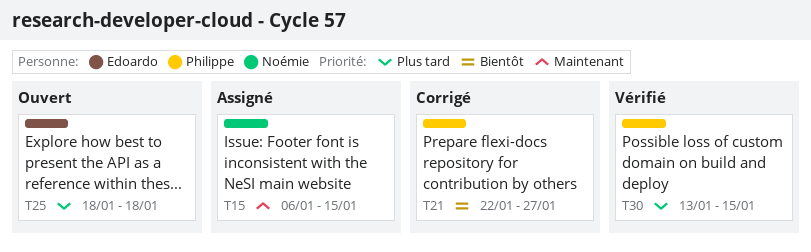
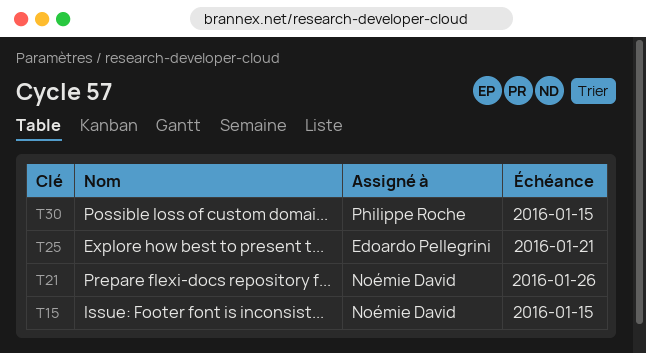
T21, owner: Philippe Roche -> Noémie David
T21, due: Jan 27 -> Jan 26
T25, due: Jan 18 -> Jan 21

